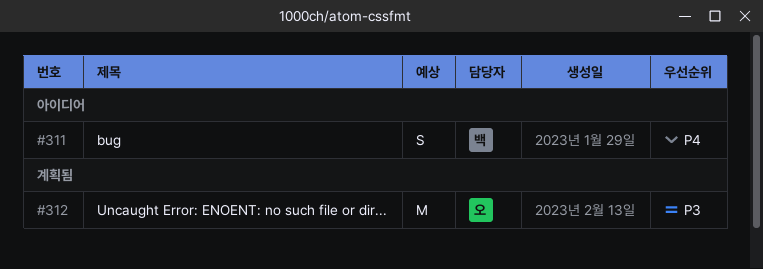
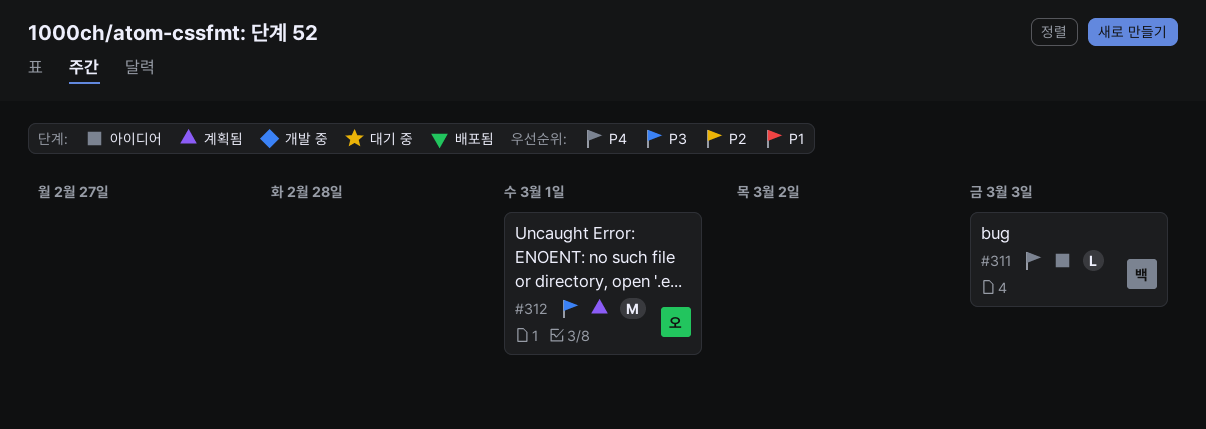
#311, estimate: S -> L

